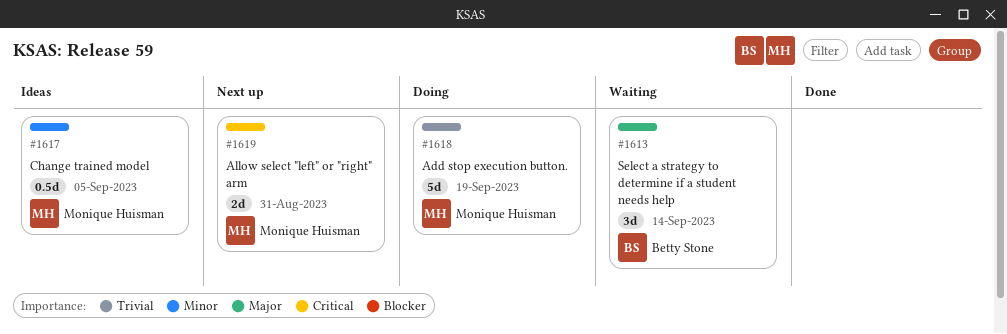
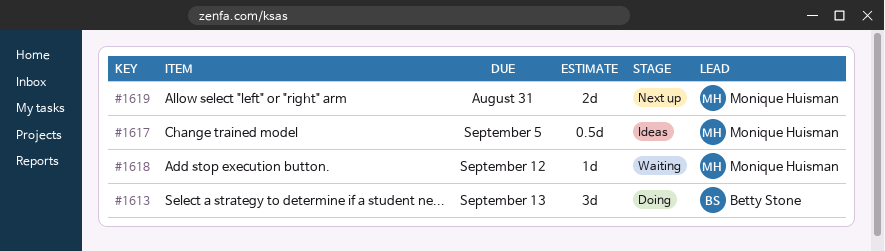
#1613, status: Waiting -> Doing
#1613, due: Sep 14 -> Sep 13
#1618, status: Doing -> Waiting
#1618, estimate: 5d -> 1d
#1618, due: Sep 19 -> Sep 12

